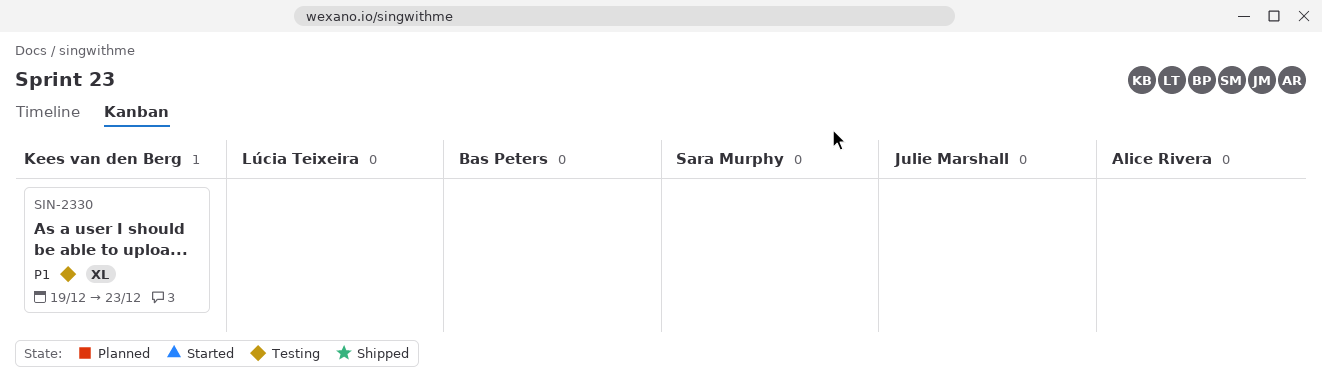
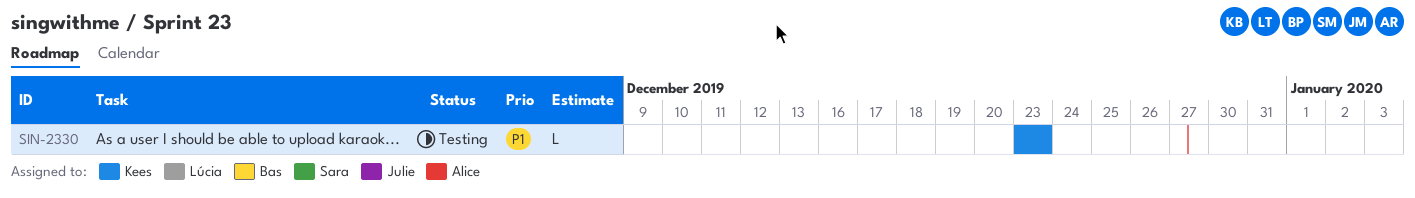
SIN-2330, estimate: XL -> L
SIN-2330, start: Dec 19 -> Dec 23

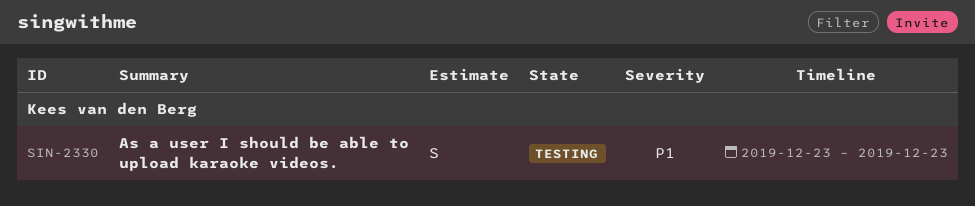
SIN-2330, estimate: L -> S

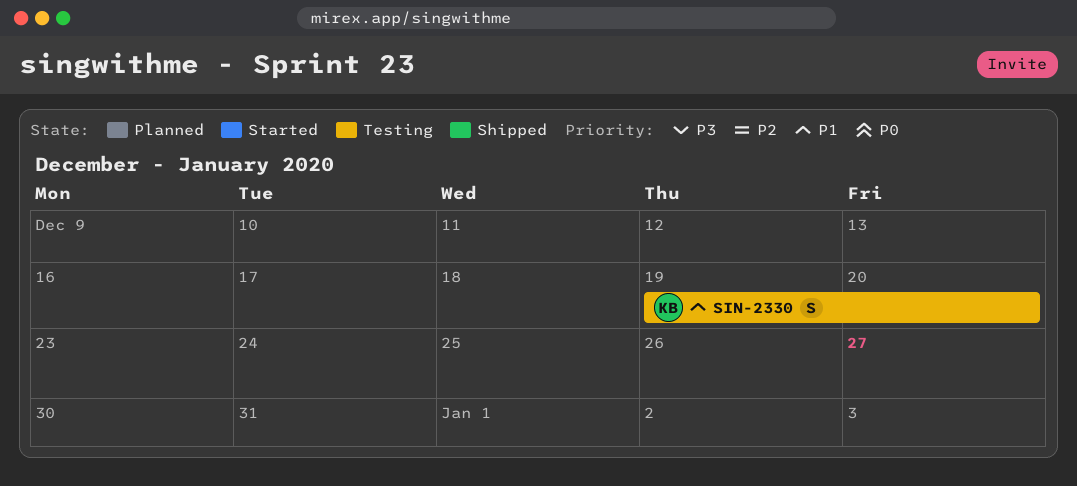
SIN-2330, start: Dec 23 -> Dec 19
SIN-2330, due: Dec 23 -> Dec 20

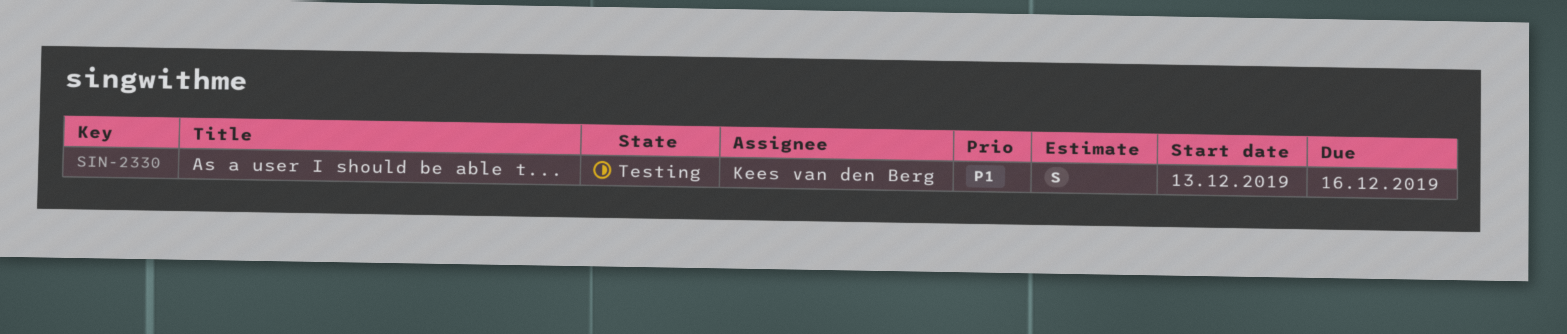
SIN-2330, start: Dec 19 -> Dec 13
SIN-2330, due: Dec 20 -> Dec 16

